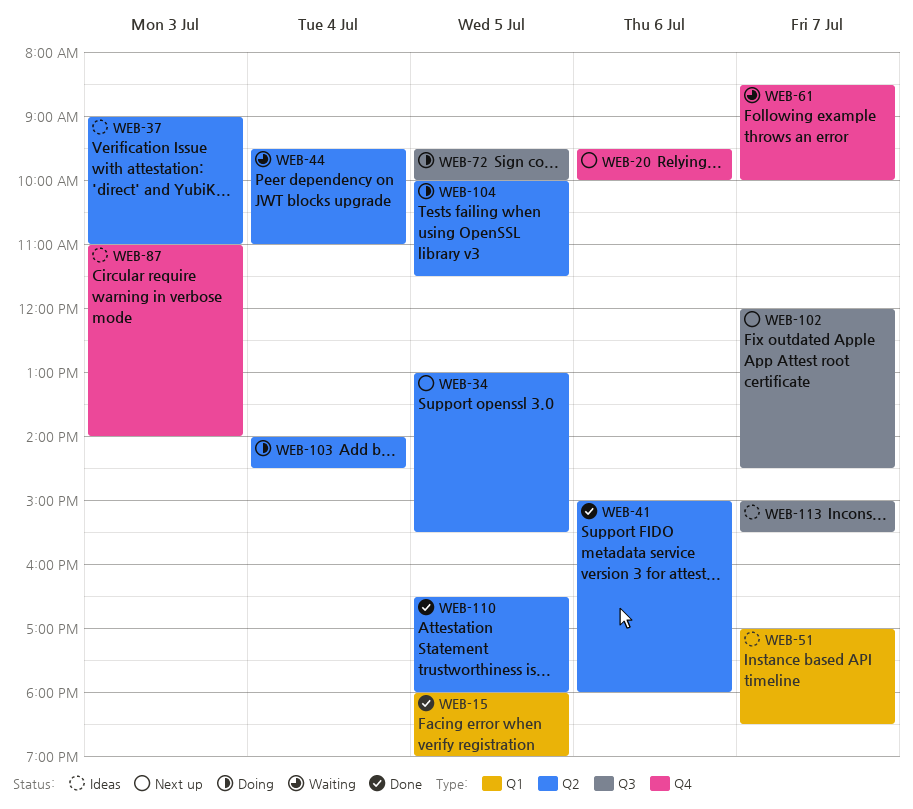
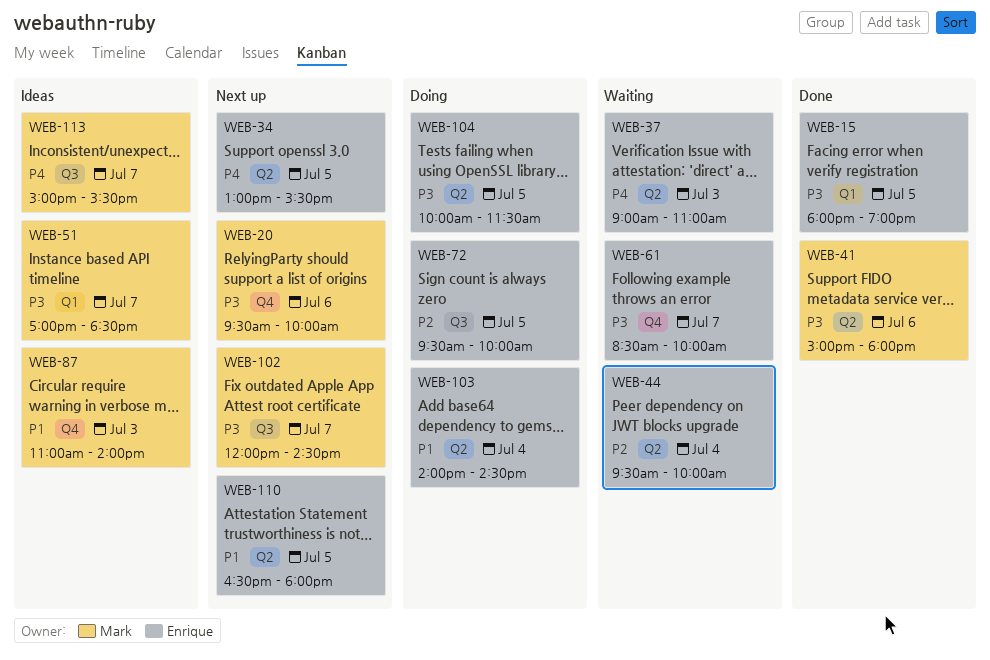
WEB-37, status: Ideas -> Waiting
WEB-44, ends: 11:00 -> 10:00
WEB-110, status: Done -> Next up

